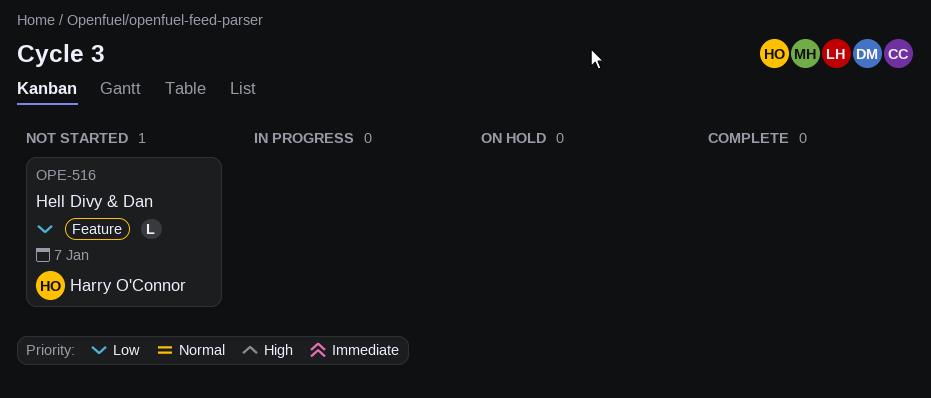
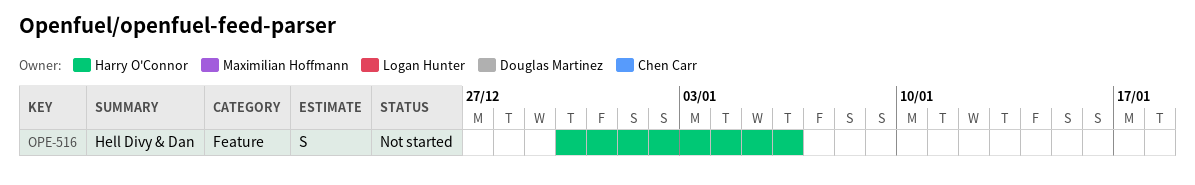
OPE-516, estimate: L -> S
OPE-516, due: Jan 7 -> Jan 6

